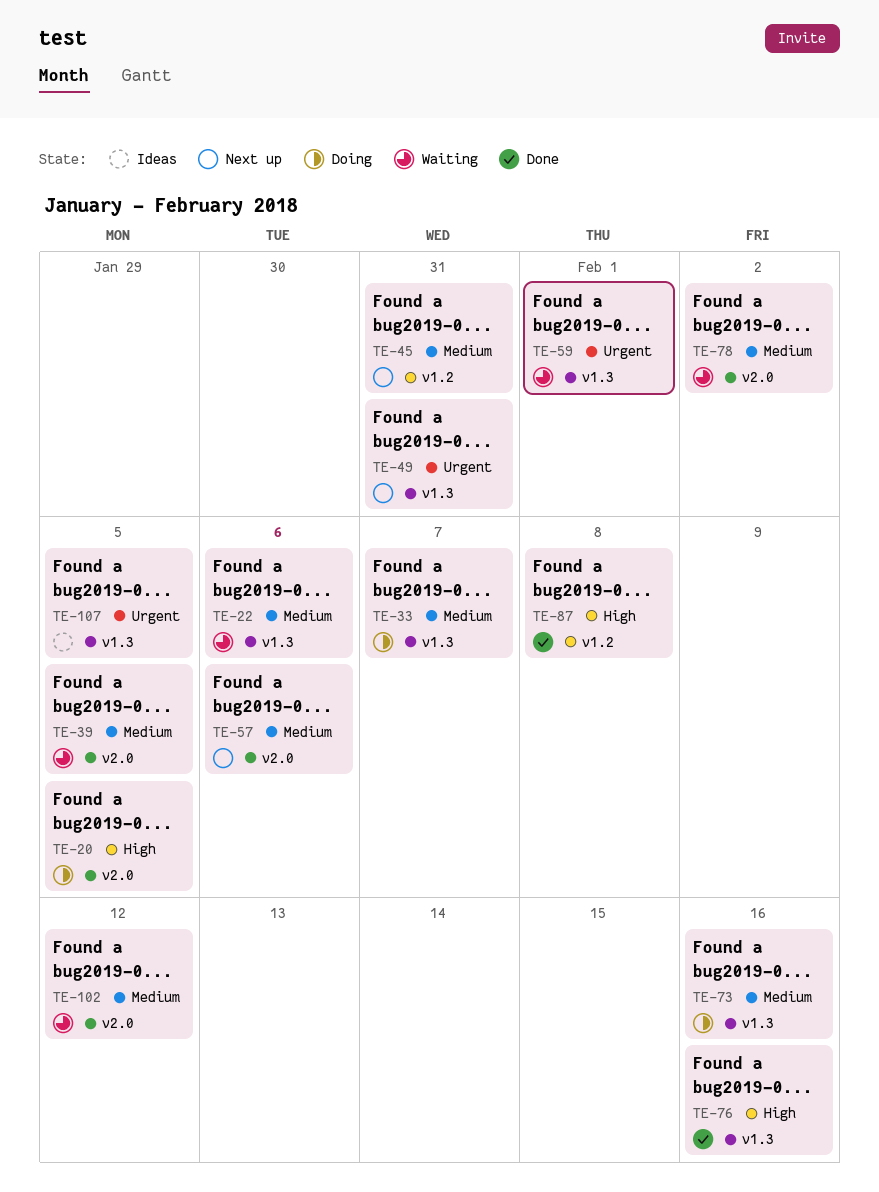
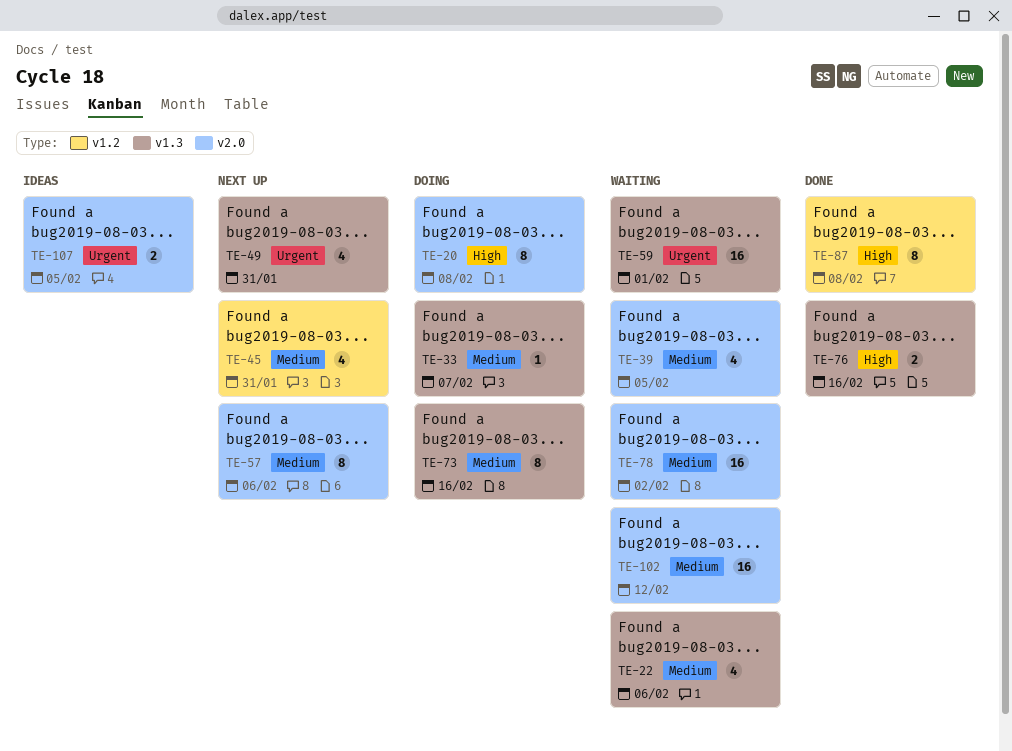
TE-20, due: Feb 5 -> Feb 8
TE-107, label: v1.3 -> v2.0

